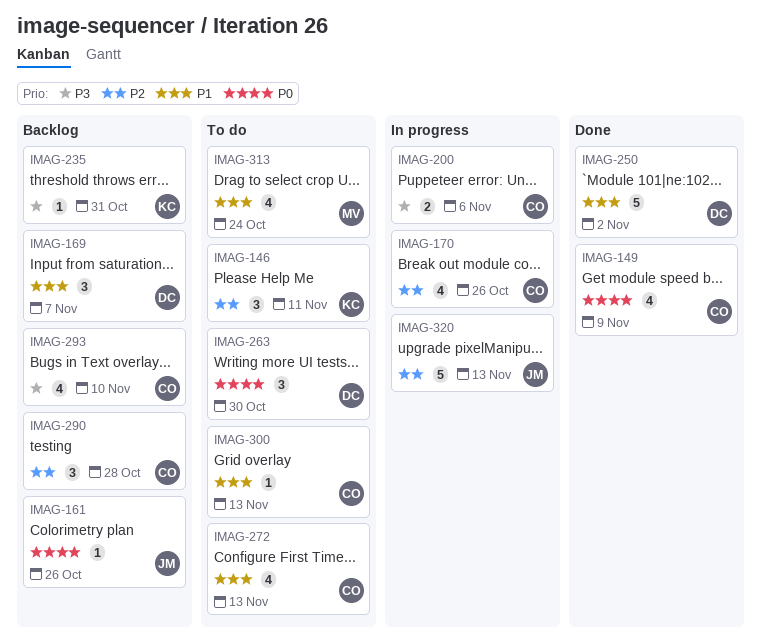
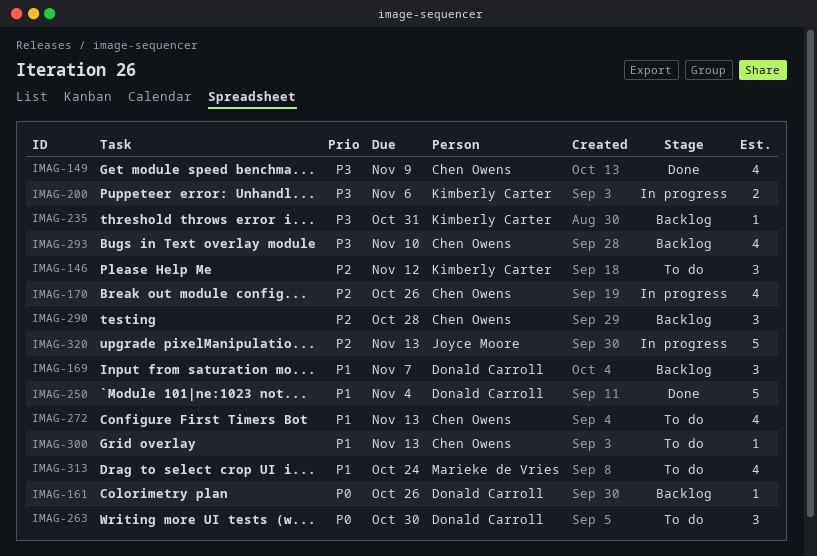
IMAG-146, due: Nov 11 -> Nov 12
IMAG-149, priority: P0 -> P3
IMAG-161, owner: Joyce Moore -> Donald Carroll
IMAG-200, owner: Chen Owens -> Kimberly Carter
IMAG-250, due: Nov 2 -> Nov 4

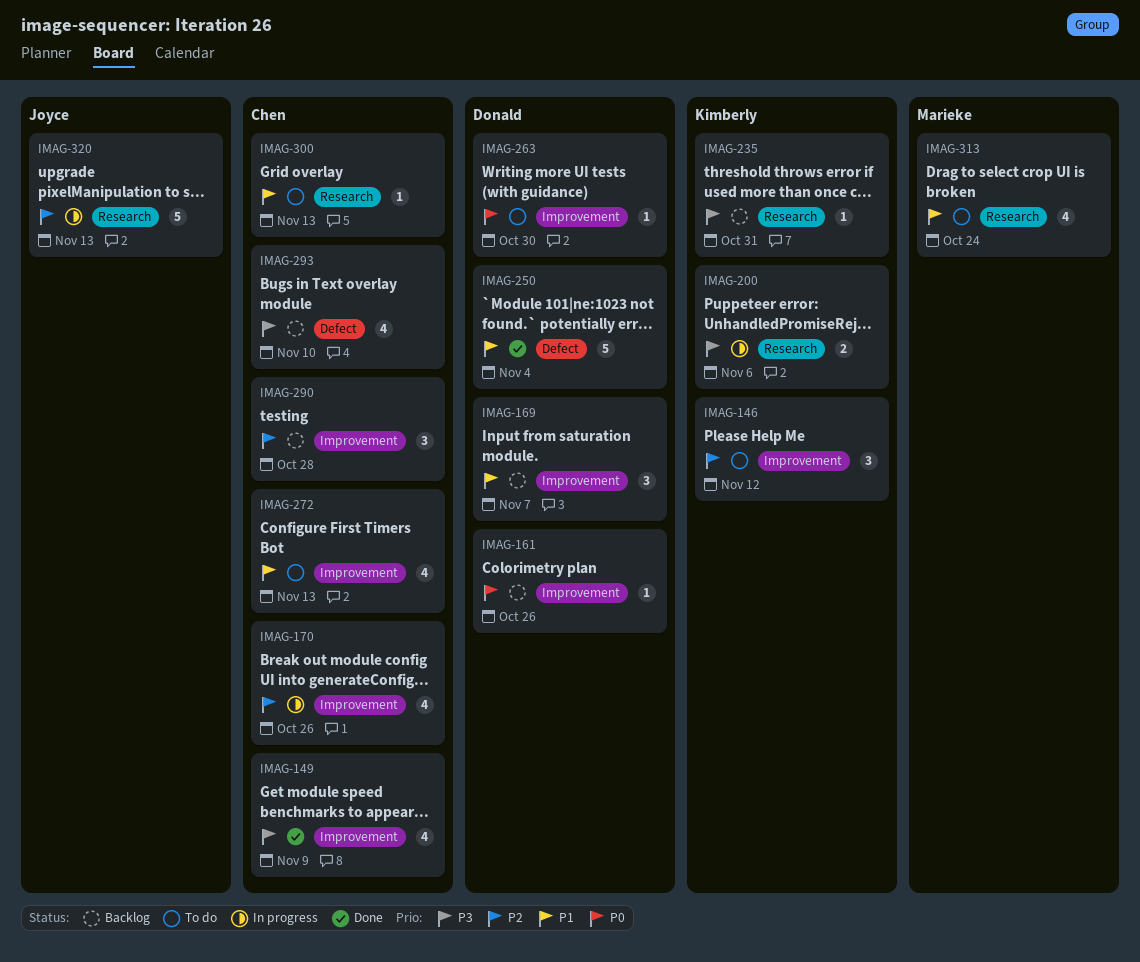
IMAG-263, estimate: 3 -> 1

